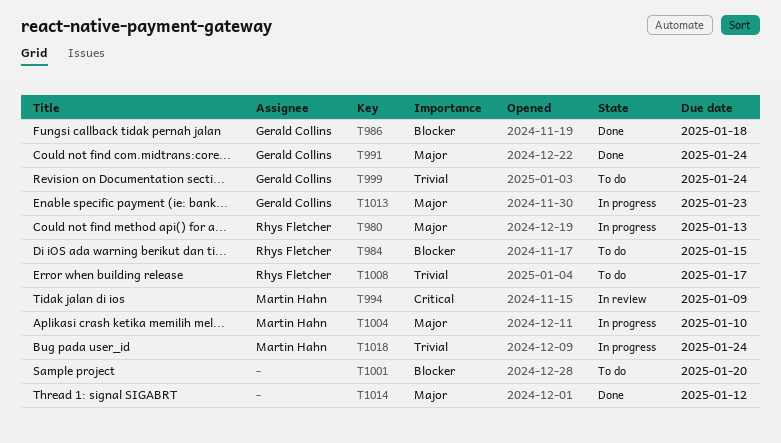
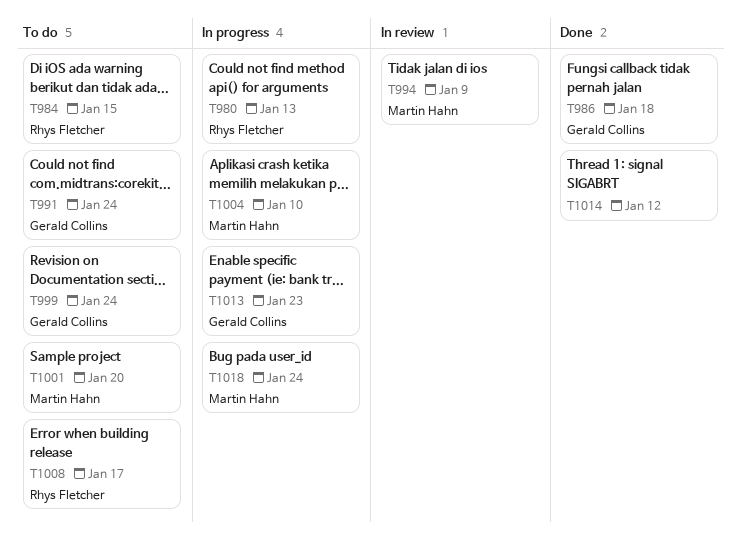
T991, status: Done -> To do
T1001, owner: none -> Martin Hahn

